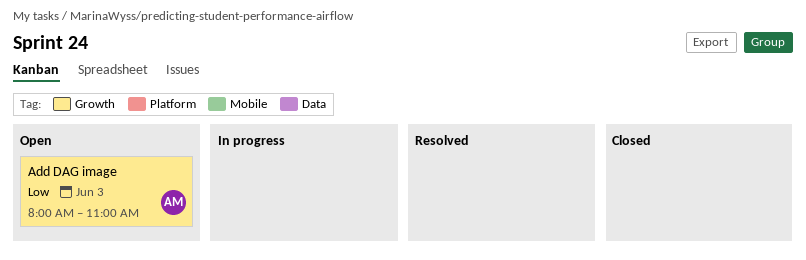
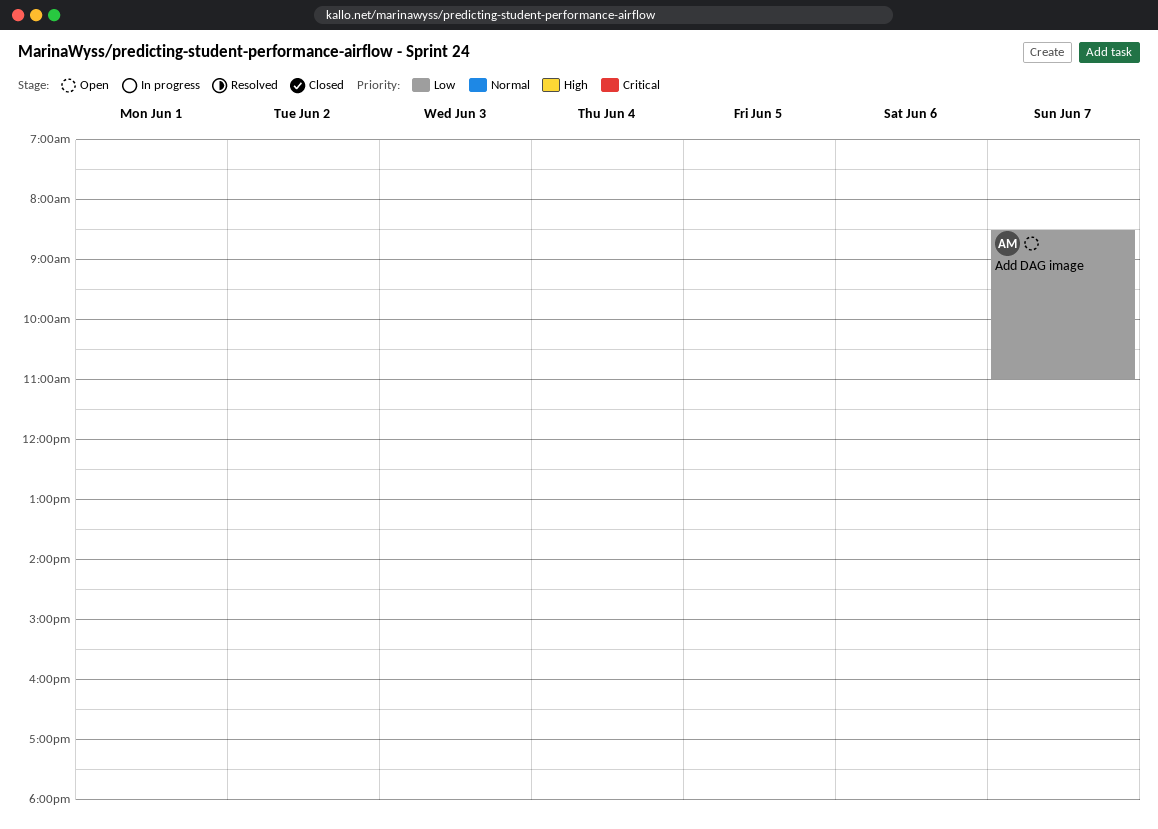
Add DAG image, day: Jun 3 -> Jun 7
Add DAG image, begins: 08:00 -> 08:30

